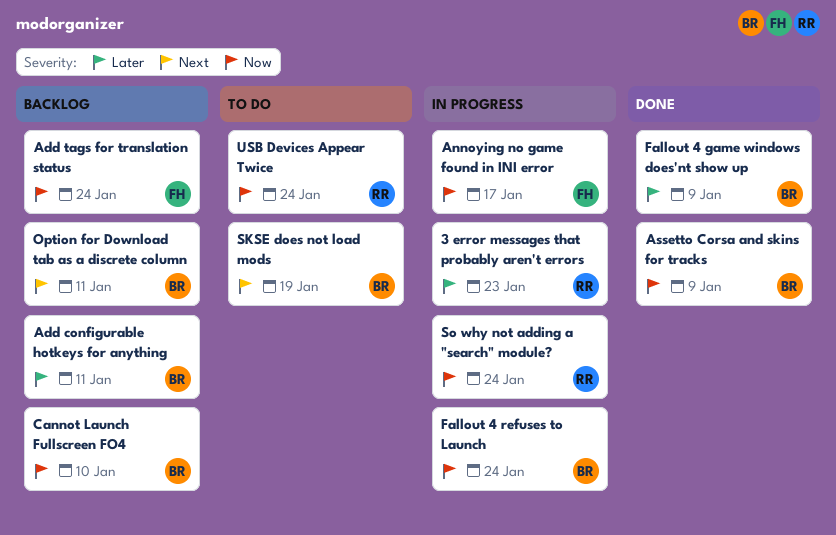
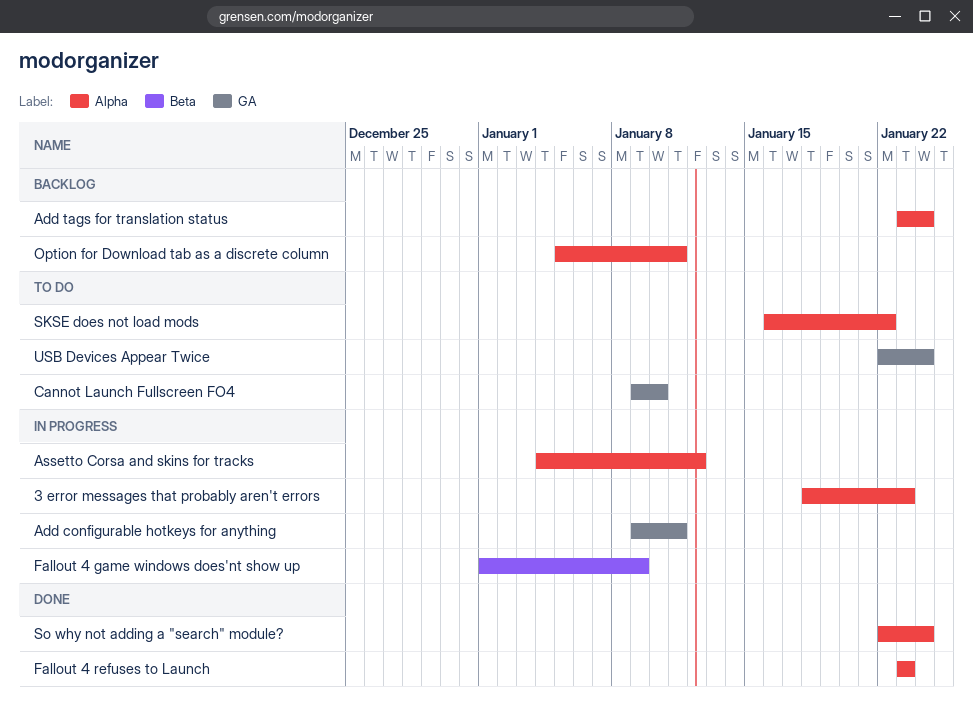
Add configurable hotkeys for anything, status: Backlog -> In progress
Annoying no game found in INI error: present -> none
Assetto Corsa and skins for tracks, status: Done -> In progress
Assetto Corsa and skins for tracks, due: Jan 9 -> Jan 12
Cannot Launch Fullscreen FO4, status: Backlog -> To do
Fallout 4 game windows does'nt show up, status: Done -> In progress
Fallout 4 refuses to Launch, status: In progress -> Done
Fallout 4 refuses to Launch, due: Jan 24 -> Jan 23
SKSE does not load mods, due: Jan 19 -> Jan 22
So why not adding a "search" module?, status: In progress -> Done

